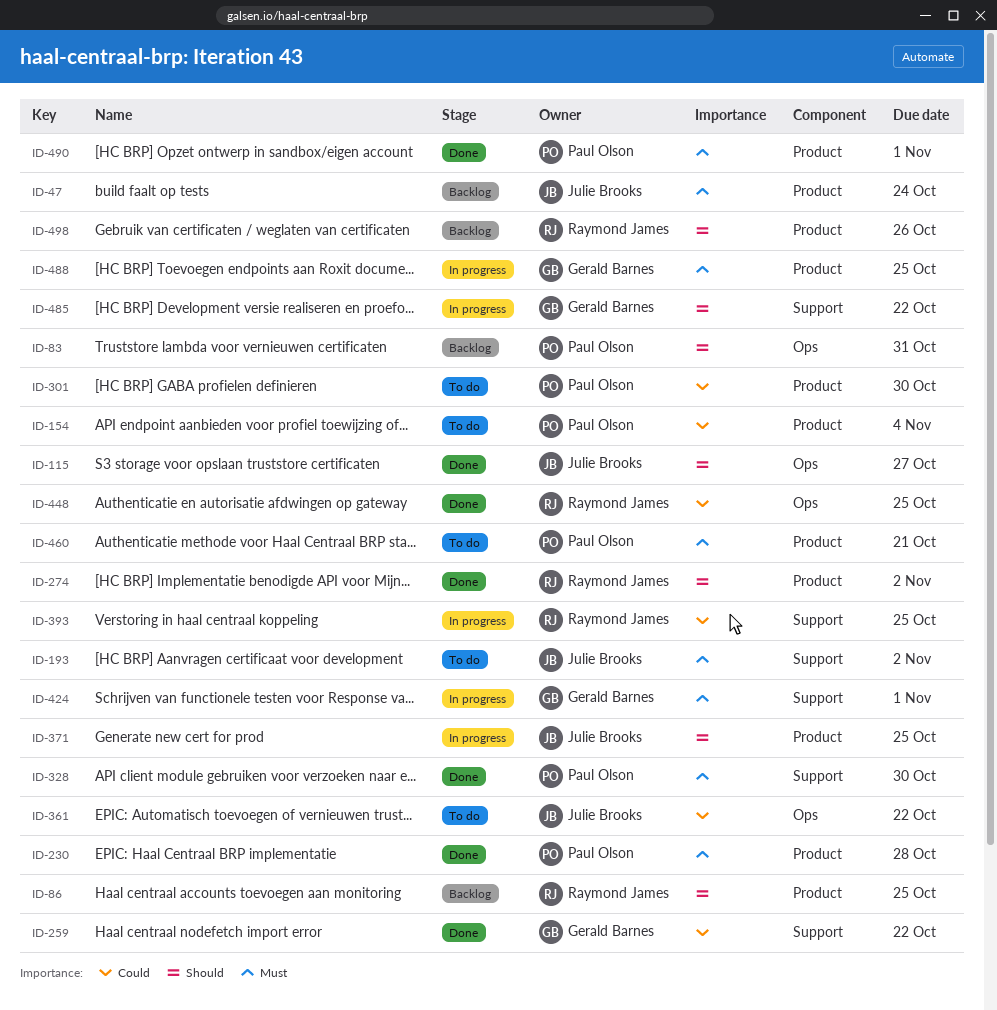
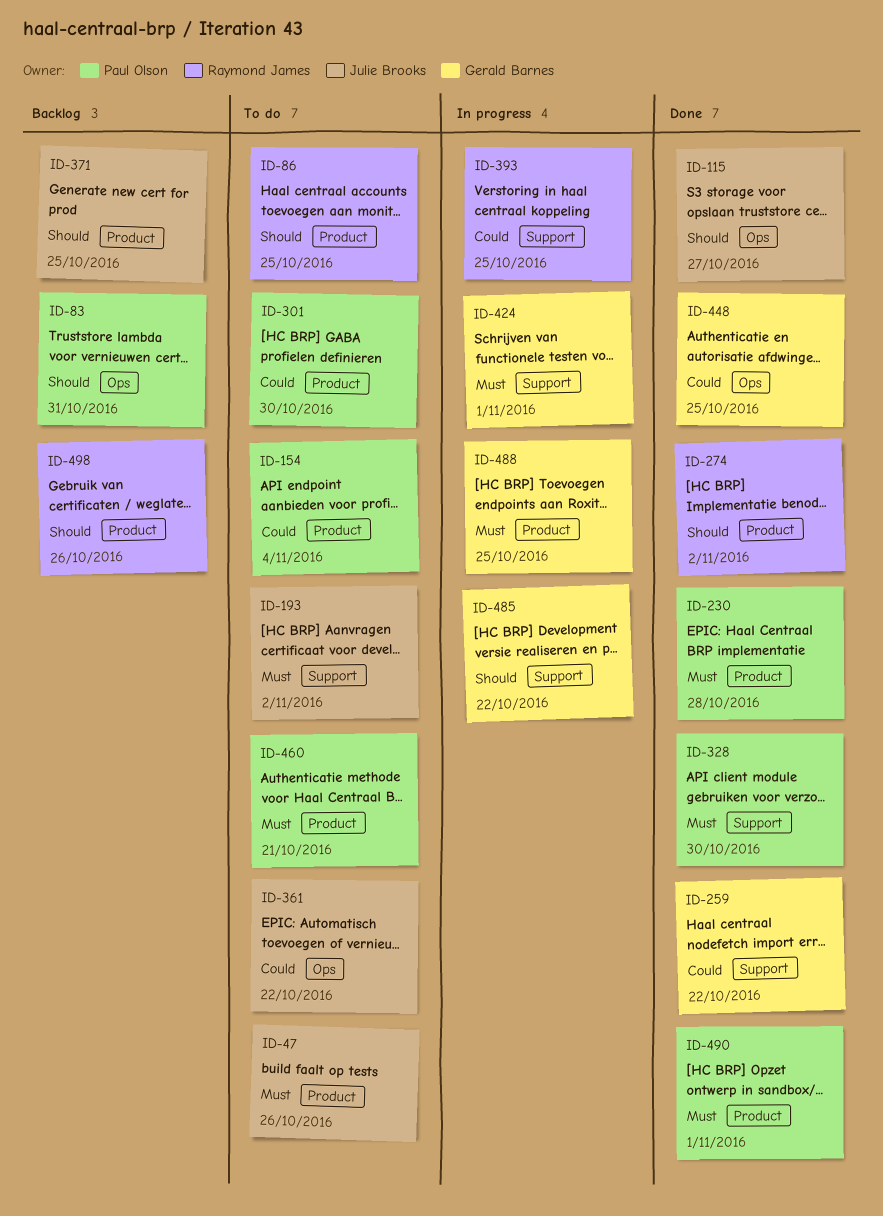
ID-47, status: Backlog -> To do
ID-47, due: Oct 24 -> Oct 26
ID-86, status: Backlog -> To do
ID-371, status: In progress -> Backlog
ID-448, owner: Raymond James -> Gerald Barnes

